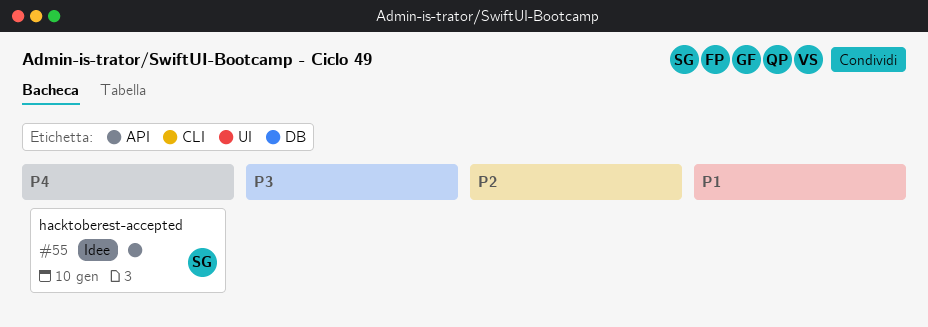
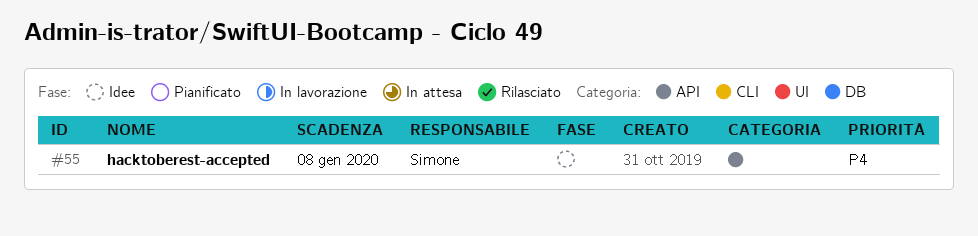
#55, due: Jan 10 -> Jan 8

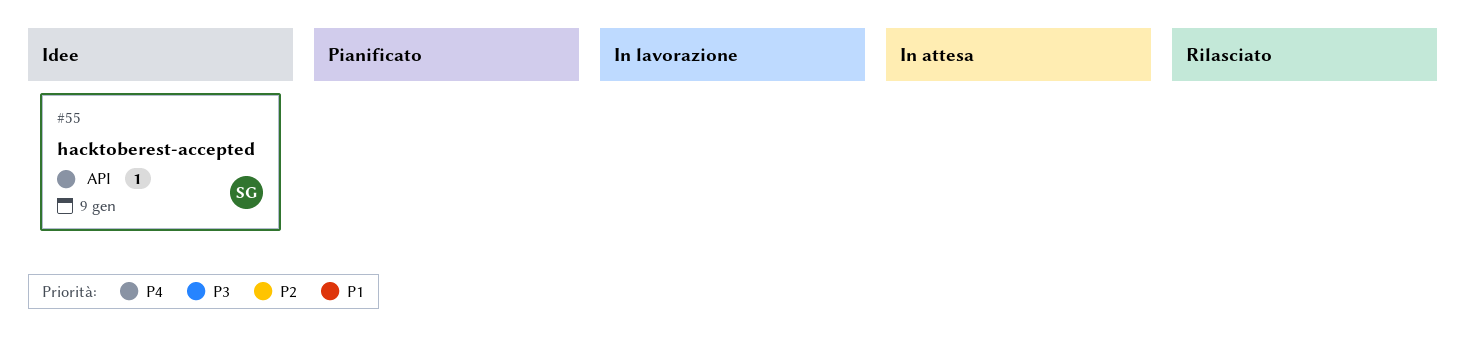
#55, due: Jan 8 -> Jan 9

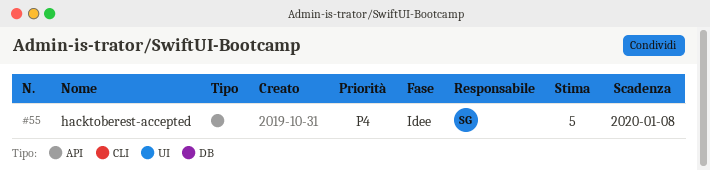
#55, estimate: 1 -> 5
#55, due: Jan 9 -> Jan 8

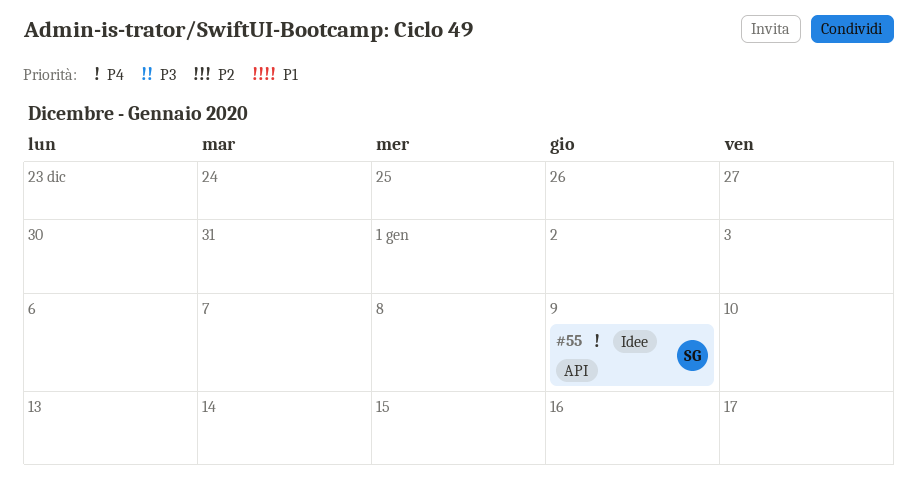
#55, due: Jan 8 -> Jan 9

